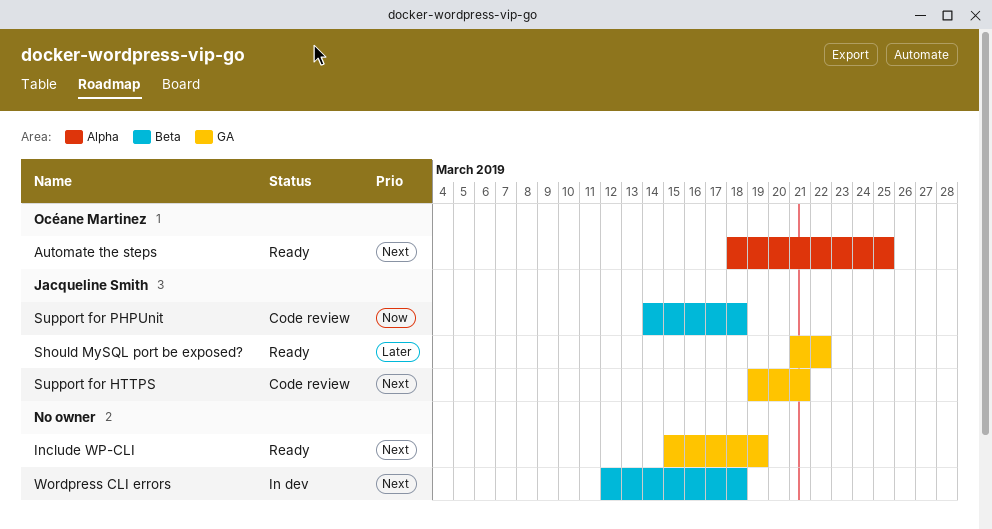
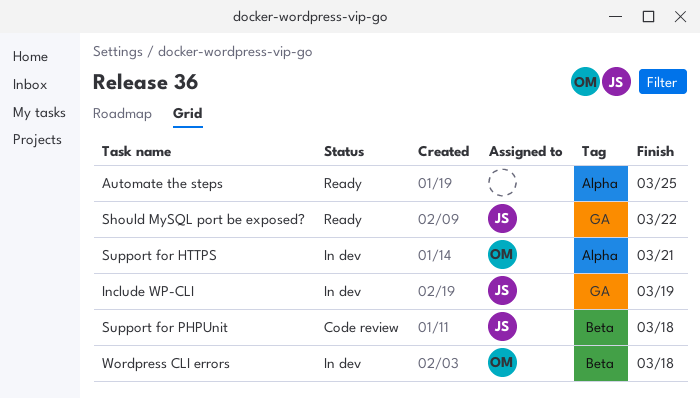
Automate the steps, owner: Océane Martinez -> none
Include WP-CLI, status: Ready -> In dev
Include WP-CLI, owner: none -> Jacqueline Smith
Support for HTTPS, status: Code review -> In dev
Support for HTTPS, owner: Jacqueline Smith -> Océane Martinez
Support for HTTPS, label: GA -> Alpha
Wordpress CLI errors, owner: none -> Océane Martinez

